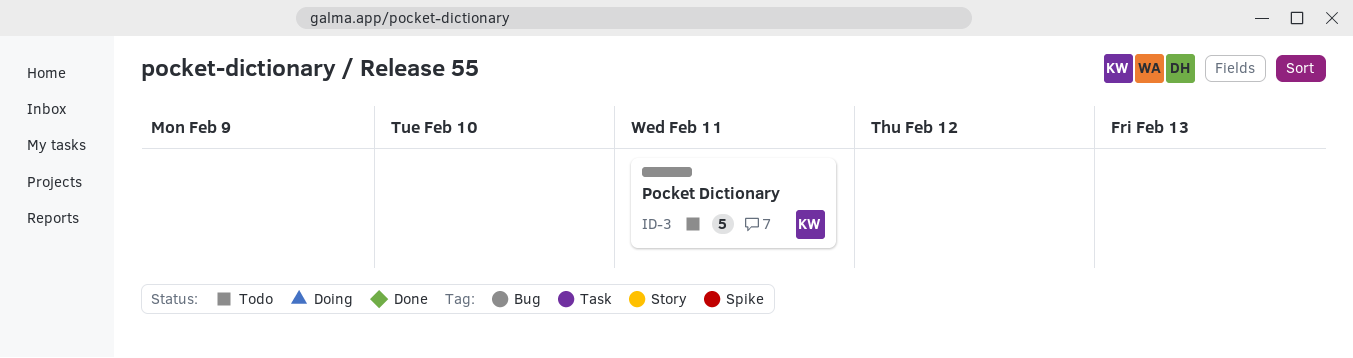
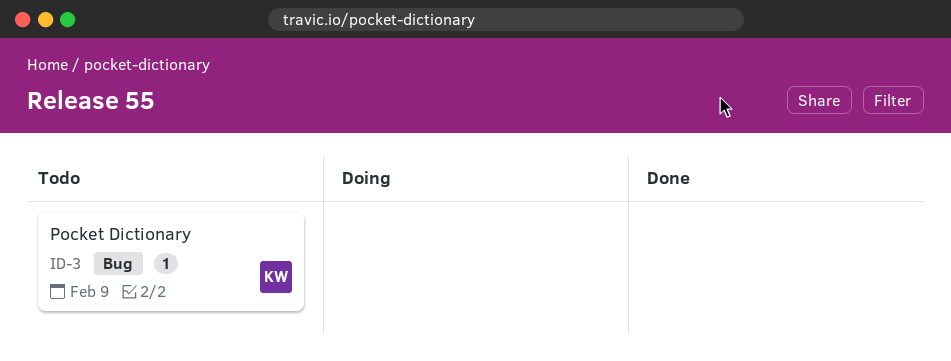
ID-3, estimate: 5 -> 1
ID-3, due: Feb 11 -> Feb 9

